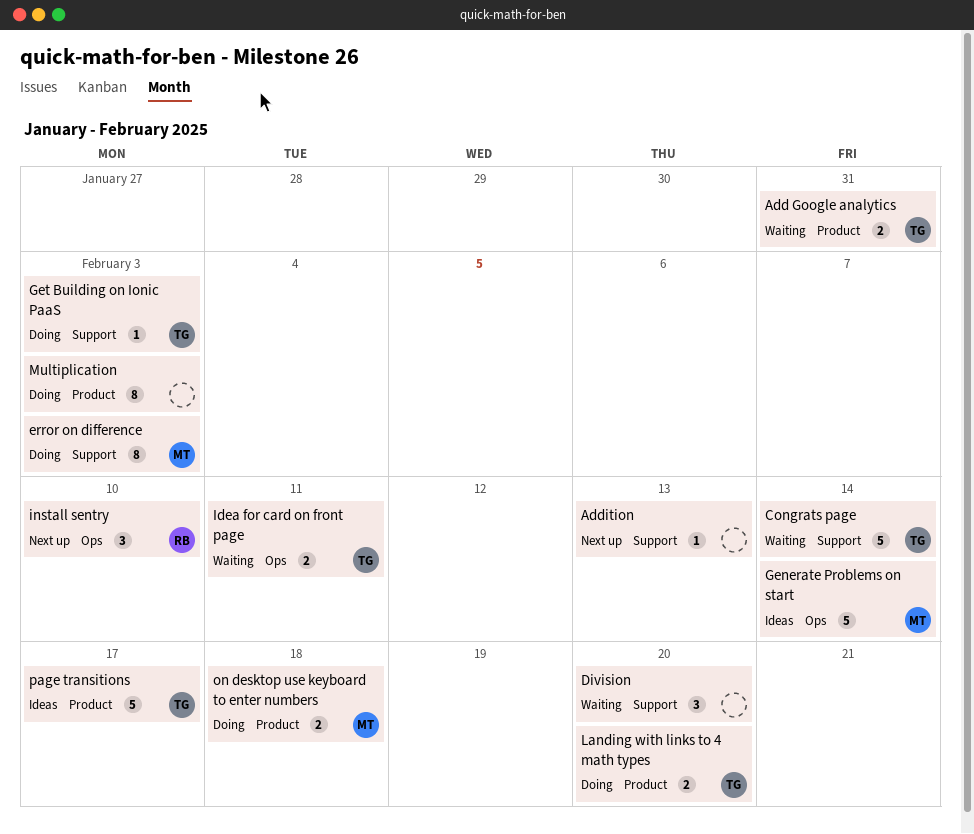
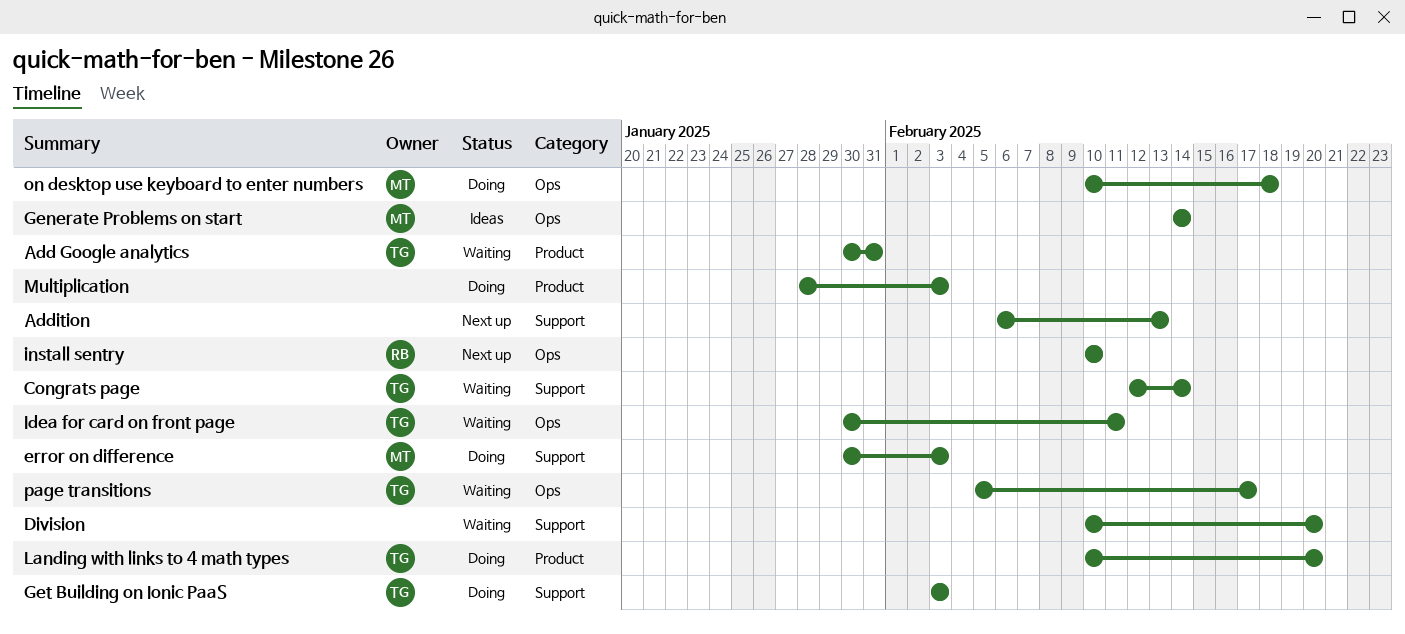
on desktop use keyboard to enter numbers, label: Product -> Ops
page transitions, status: Ideas -> Waiting
page transitions, label: Product -> Ops

